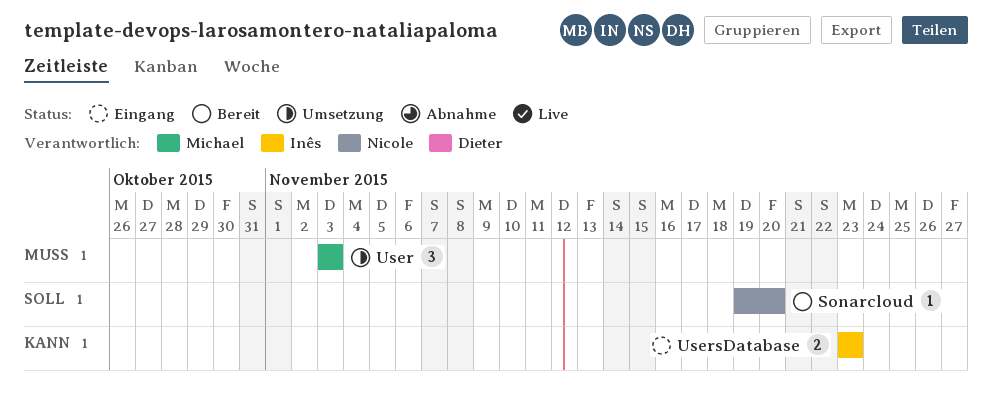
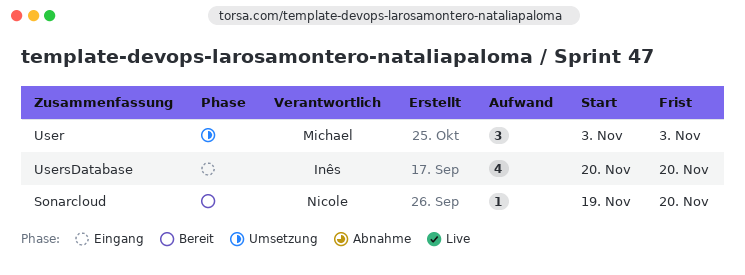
UsersDatabase, estimate: 2 -> 4
UsersDatabase, start: Nov 23 -> Nov 20
UsersDatabase, due: Nov 23 -> Nov 20

